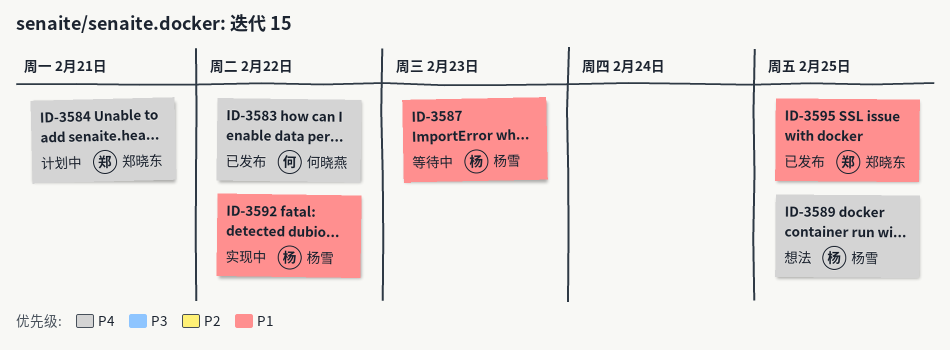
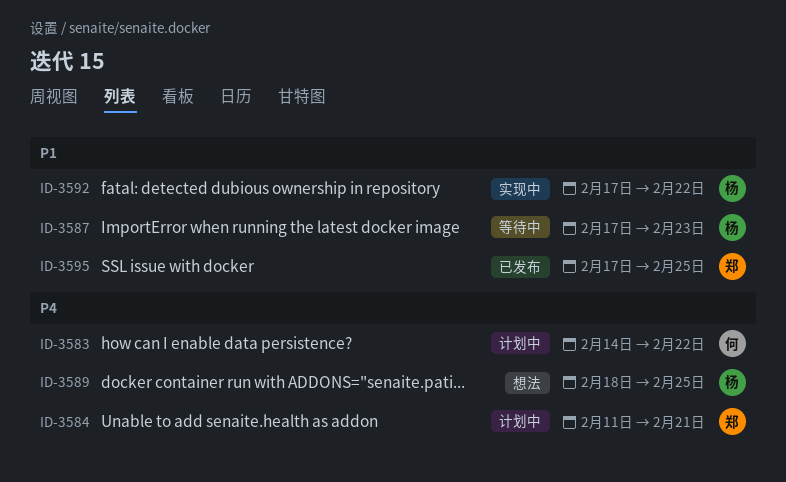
ID-3583, status: 已发布 -> 计划中

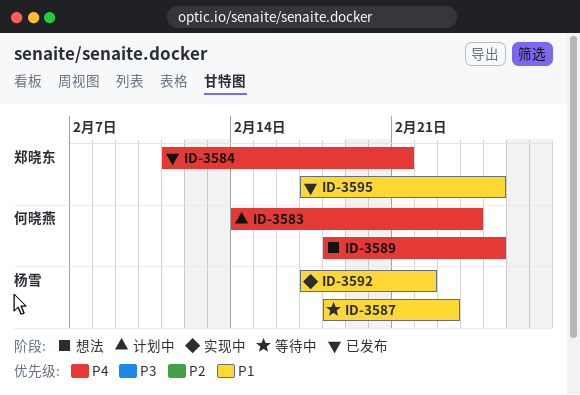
ID-3583, due: Feb 22 -> Feb 24
ID-3584, status: 计划中 -> 已发布
ID-3587, start: Feb 17 -> Feb 18
ID-3589, owner: 杨雪 -> 何晓燕

